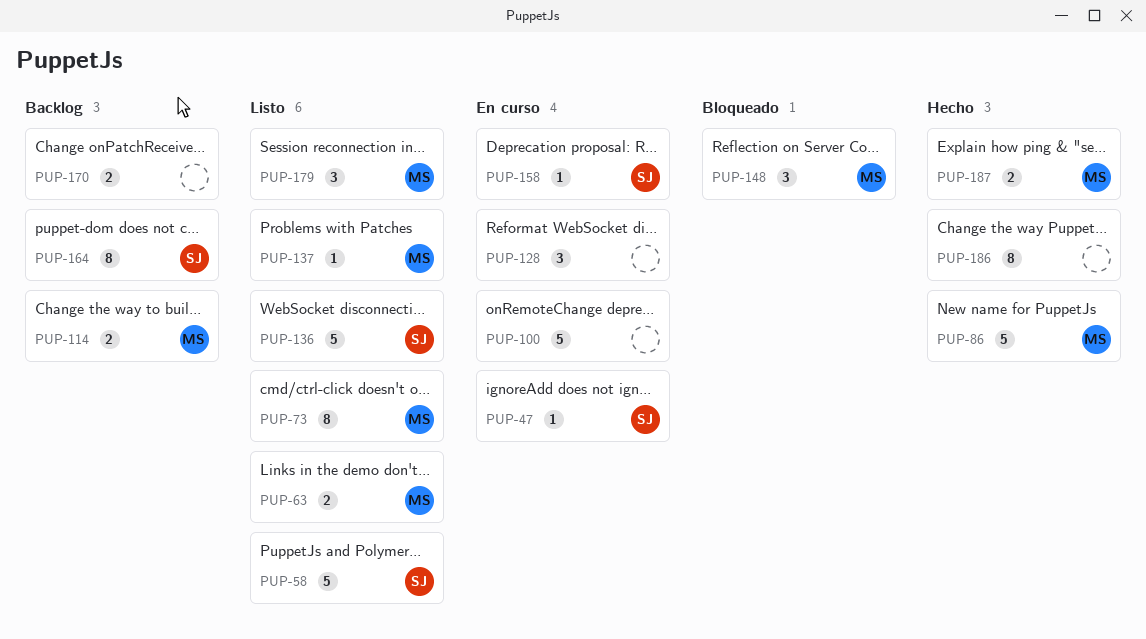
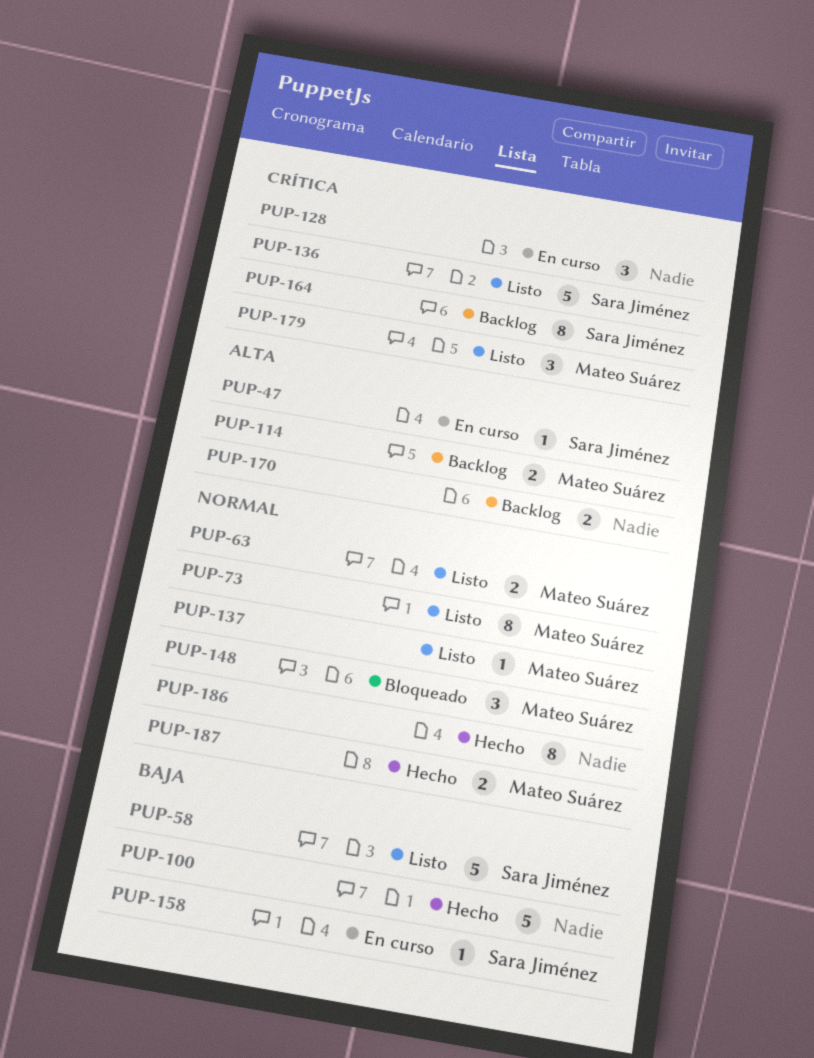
PUP-86: present -> none
PUP-100, status: En curso -> Hecho

